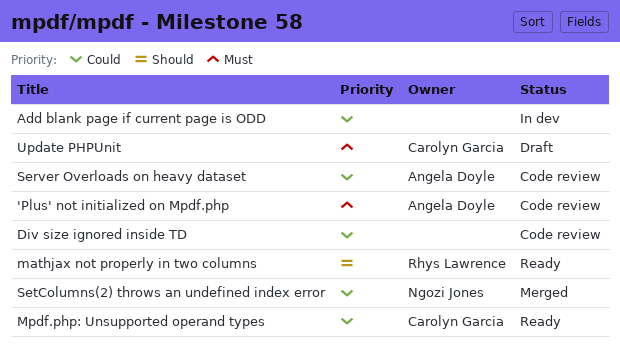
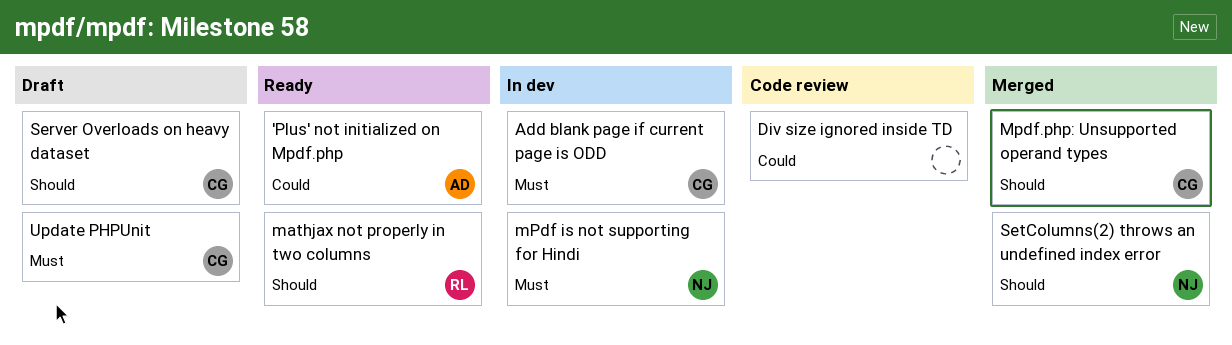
'Plus' not initialized on Mpdf.php, status: Code review -> Ready
'Plus' not initialized on Mpdf.php, priority: Must -> Could
Add blank page if current page is ODD, owner: none -> Carolyn Garcia
Add blank page if current page is ODD, priority: Could -> Must
mPdf is not supporting for Hindi: none -> present
Mpdf.php: Unsupported operand types, status: Ready -> Merged
Mpdf.php: Unsupported operand types, priority: Could -> Should
Server Overloads on heavy dataset, status: Code review -> Draft
Server Overloads on heavy dataset, owner: Angela Doyle -> Carolyn Garcia
Server Overloads on heavy dataset, priority: Could -> Should
SetColumns(2) throws an undefined index error, priority: Could -> Should

